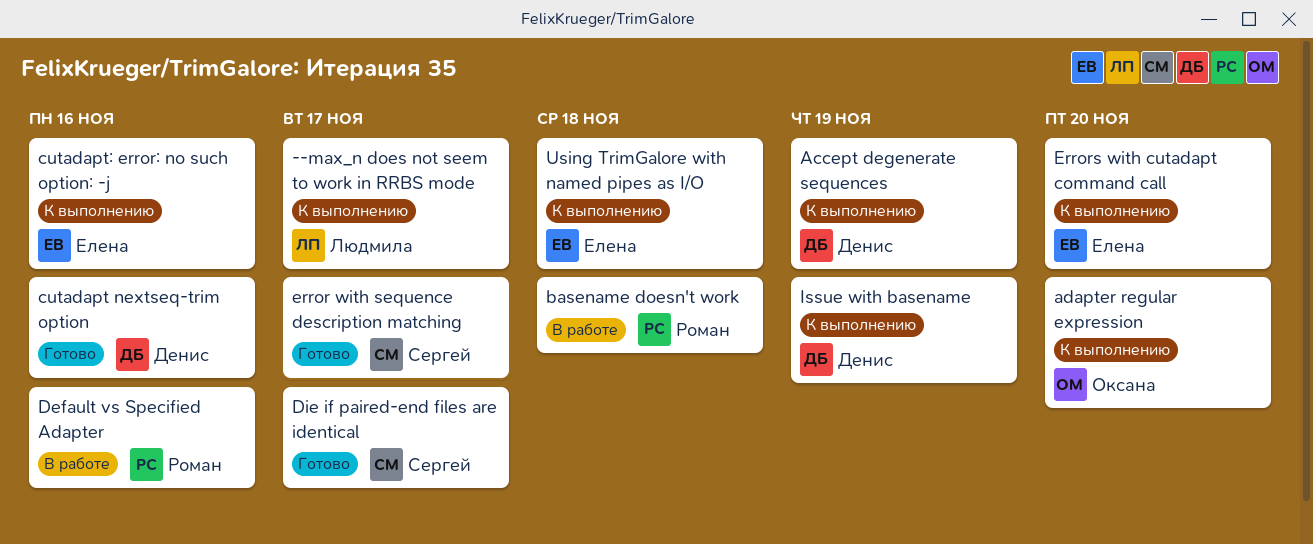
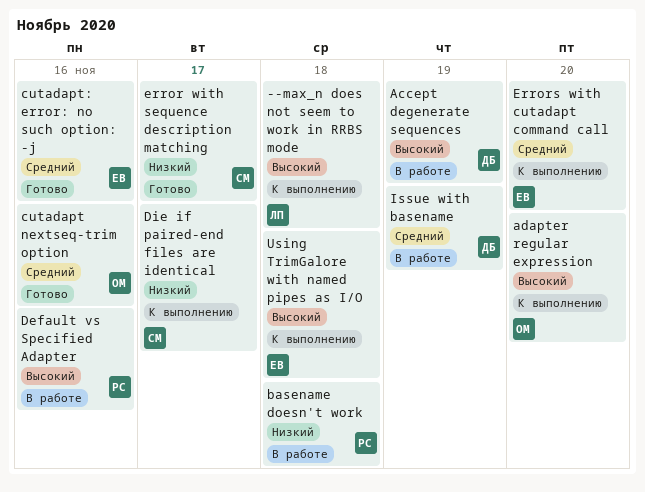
--max_n does not seem to work in RRBS mode, due: Nov 17 -> Nov 18
Accept degenerate sequences, status: К выполнению -> В работе
cutadapt nextseq-trim option, owner: Денис -> Оксана
cutadapt: error: no such option: -j, status: К выполнению -> Готово
Die if paired-end files are identical, status: Готово -> К выполнению
Issue with basename, status: К выполнению -> В работе

